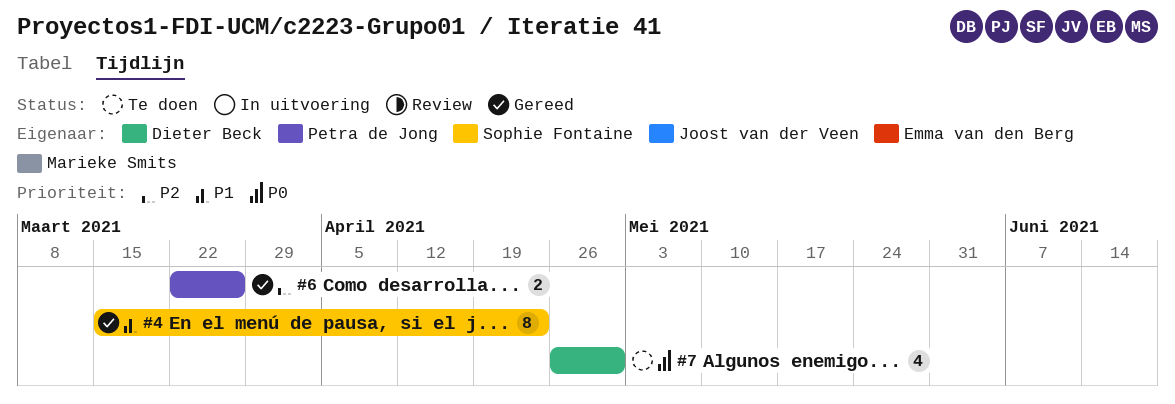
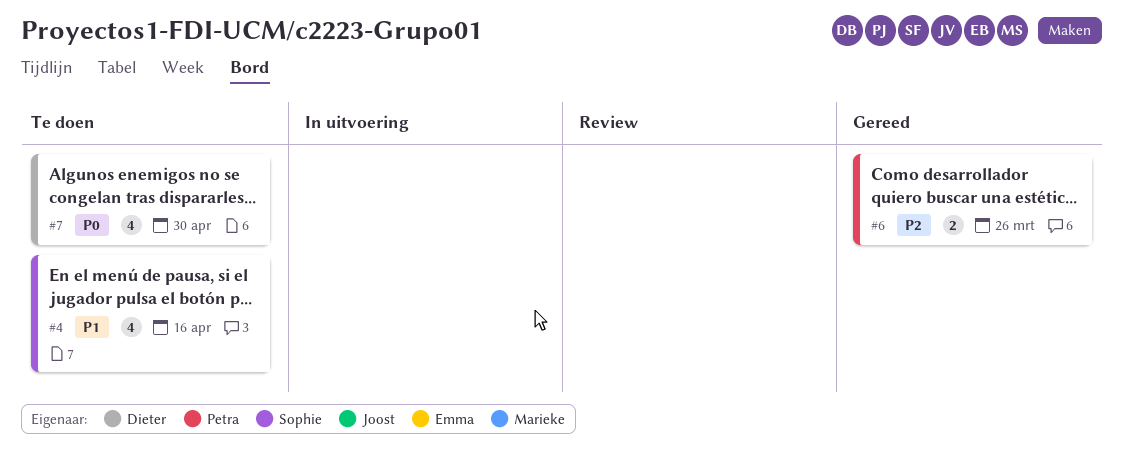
#4, status: Gereed -> Te doen
#4, estimate: 8 -> 4
#4, due: Apr 23 -> Apr 16

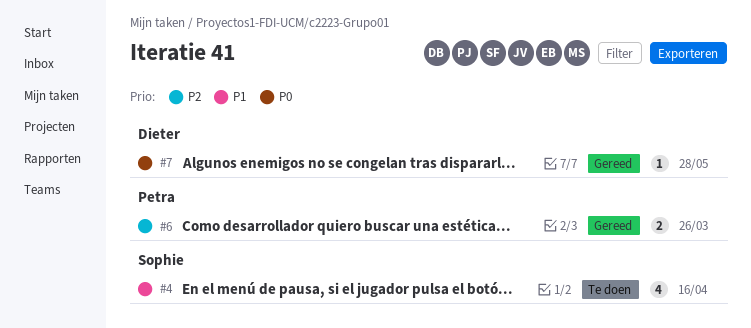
#7, status: Te doen -> Gereed
#7, estimate: 4 -> 1
#7, due: Apr 30 -> May 28

